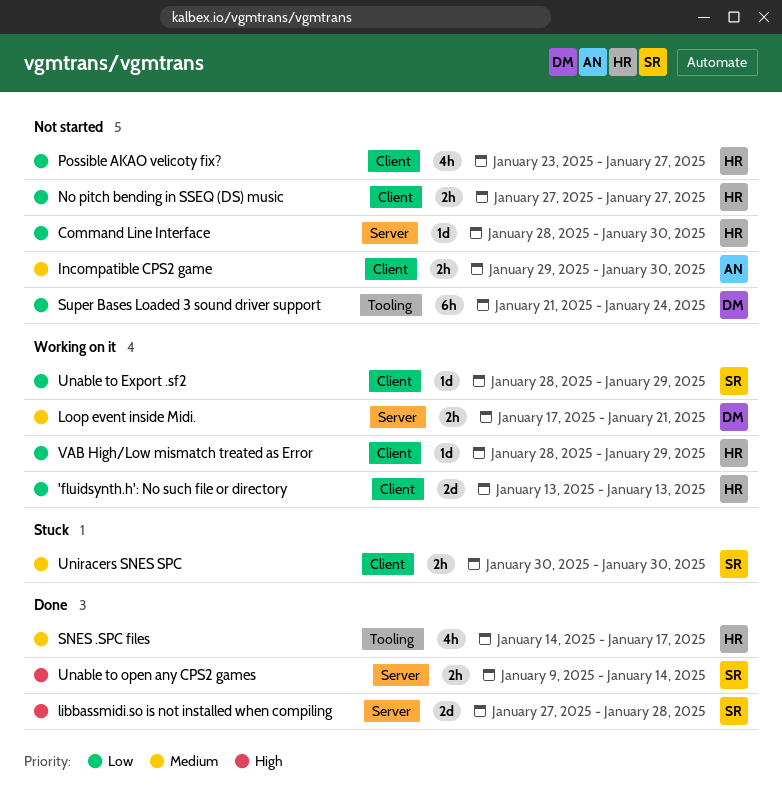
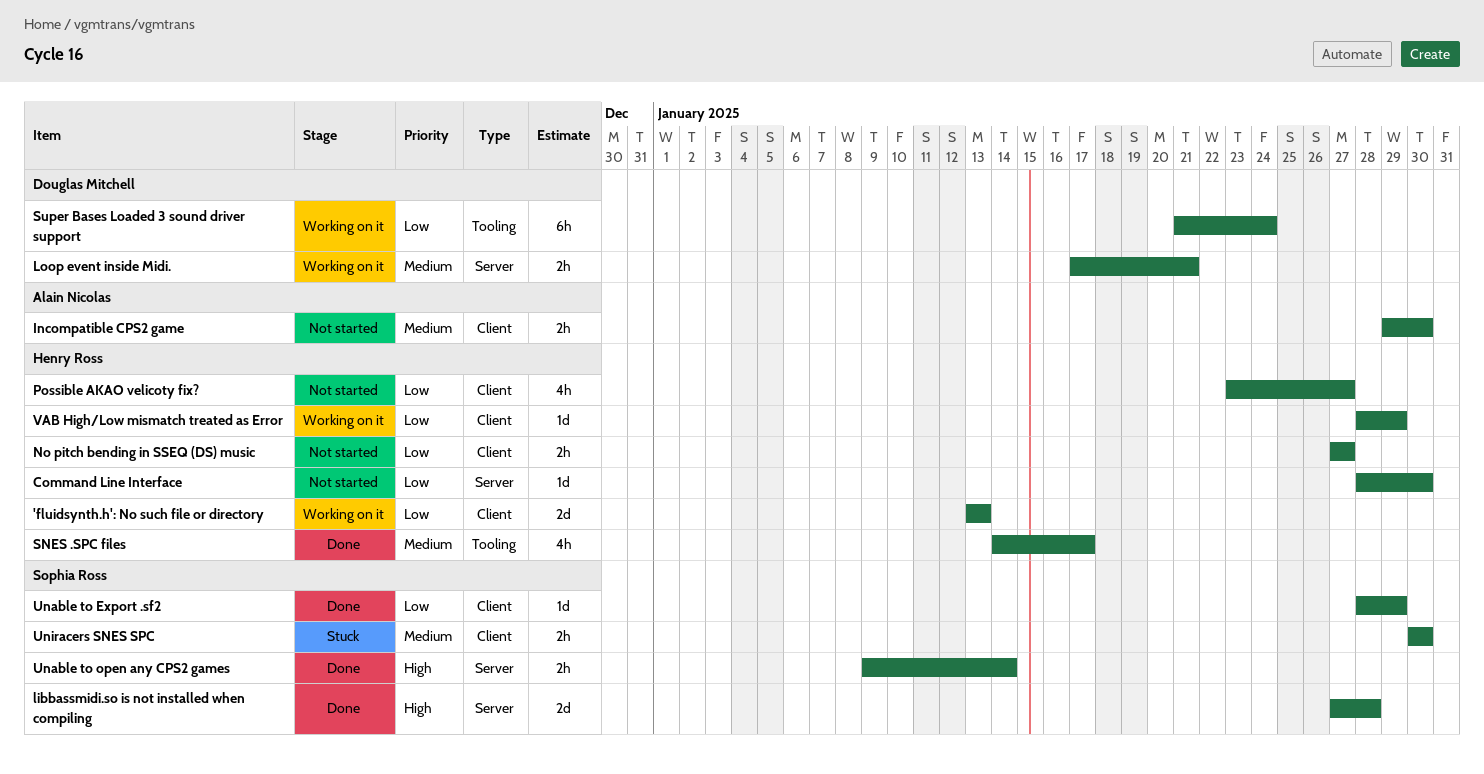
Super Bases Loaded 3 sound driver support, status: Not started -> Working on it
Unable to Export .sf2, status: Working on it -> Done

